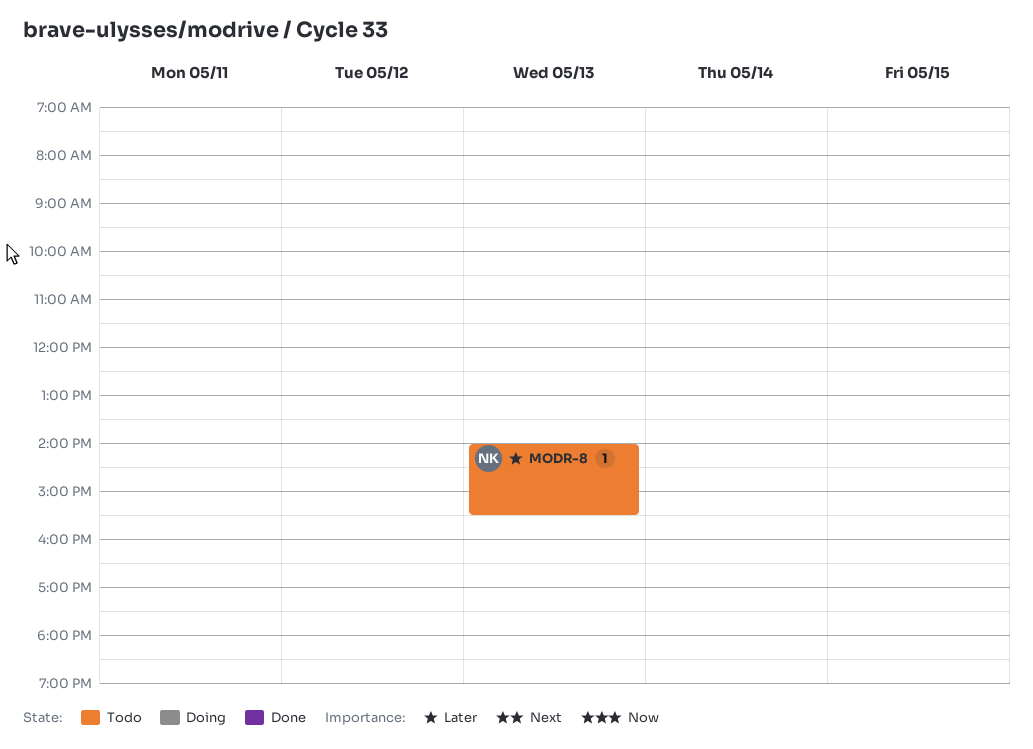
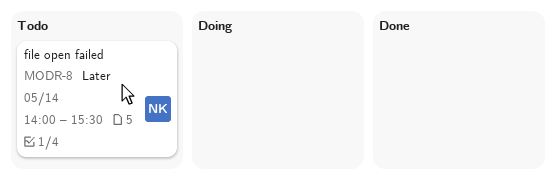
MODR-8, day: May 13 -> May 14

